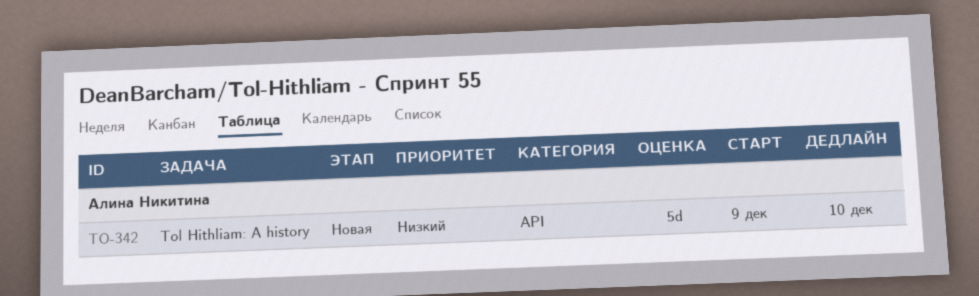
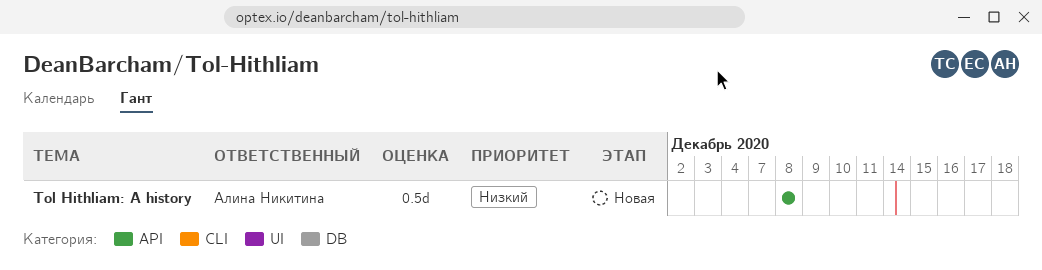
Tol Hithliam: A history, estimate: 5d -> 0.5d
Tol Hithliam: A history, start: Dec 9 -> Dec 8
Tol Hithliam: A history, due: Dec 10 -> Dec 8

